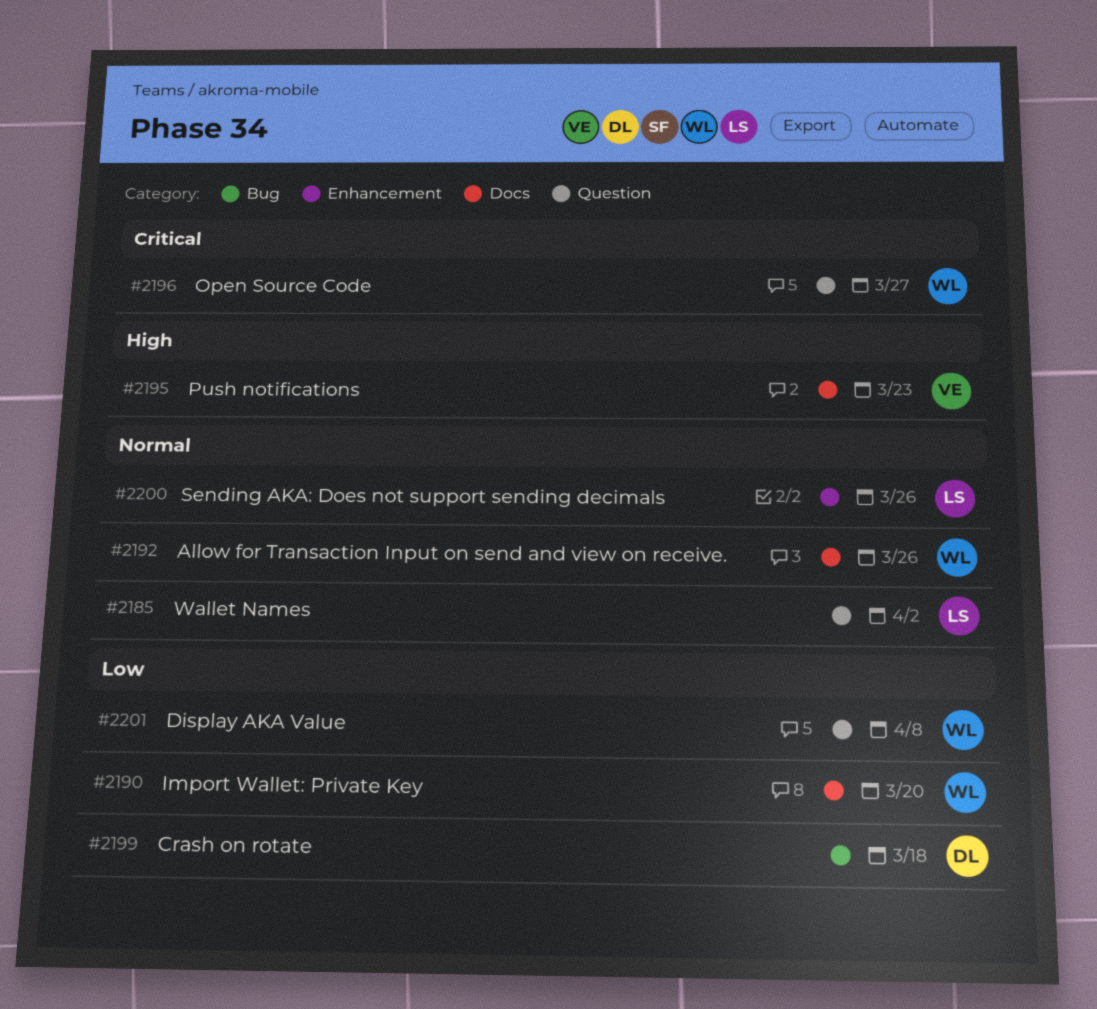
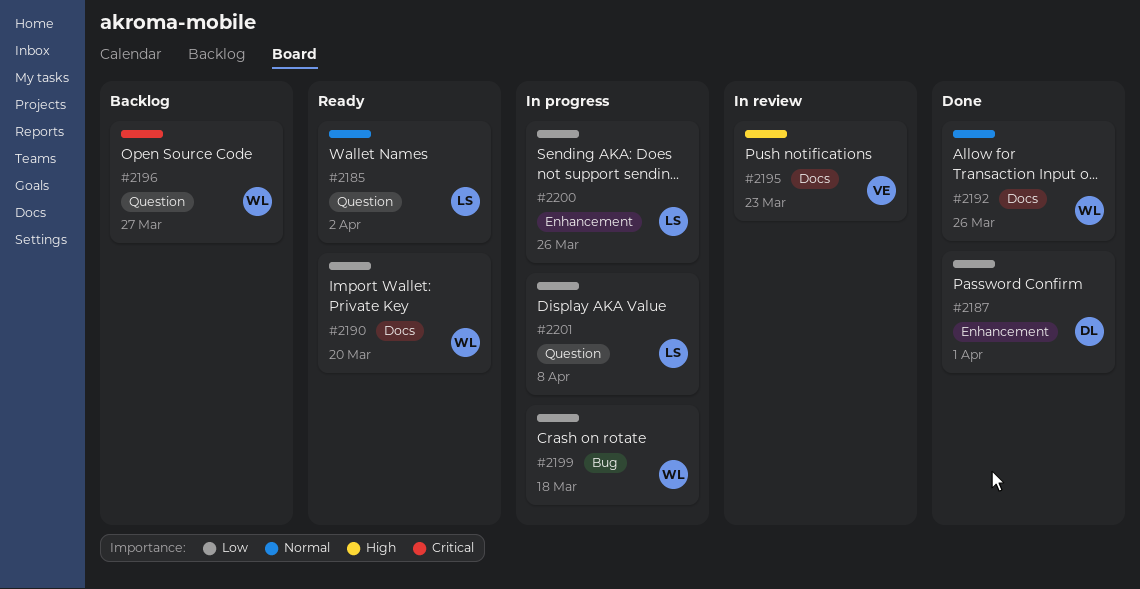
#2187: none -> present
#2199, owner: DL -> WL
#2200, priority: Normal -> Low
#2201, owner: WL -> LS

